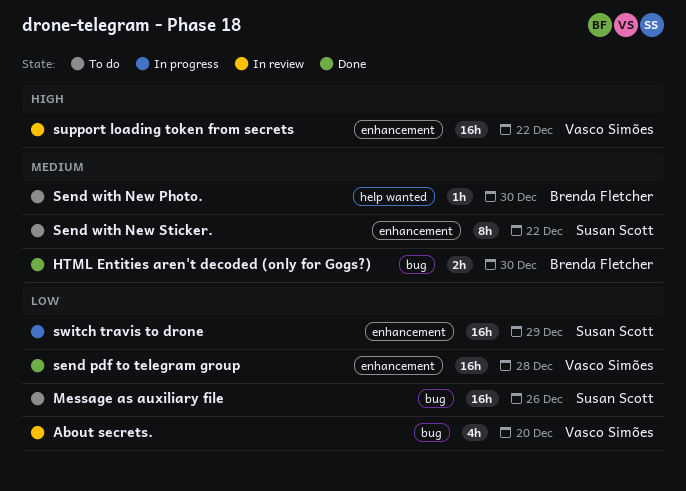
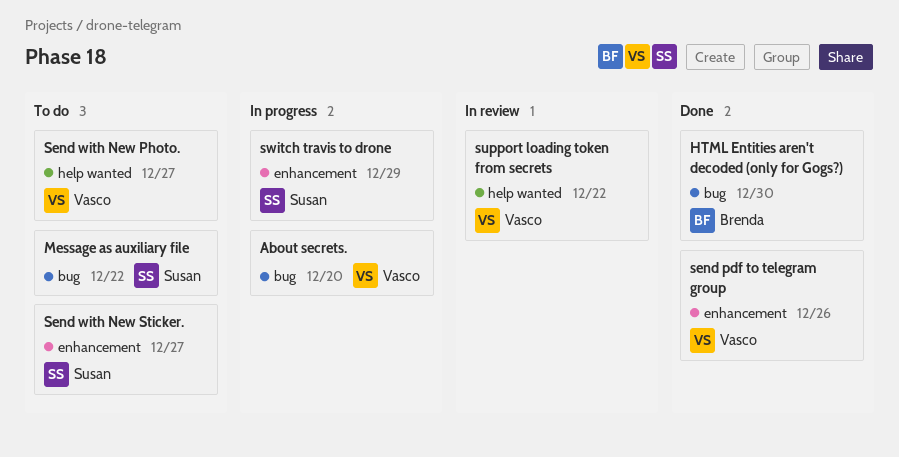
About secrets., status: In review -> In progress
Message as auxiliary file, due: Dec 26 -> Dec 22
send pdf to telegram group, due: Dec 28 -> Dec 26
Send with New Photo., owner: Brenda Fletcher -> Vasco Simões
Send with New Photo., due: Dec 30 -> Dec 27
Send with New Sticker., due: Dec 22 -> Dec 27
support loading token from secrets, label: enhancement -> help wanted

